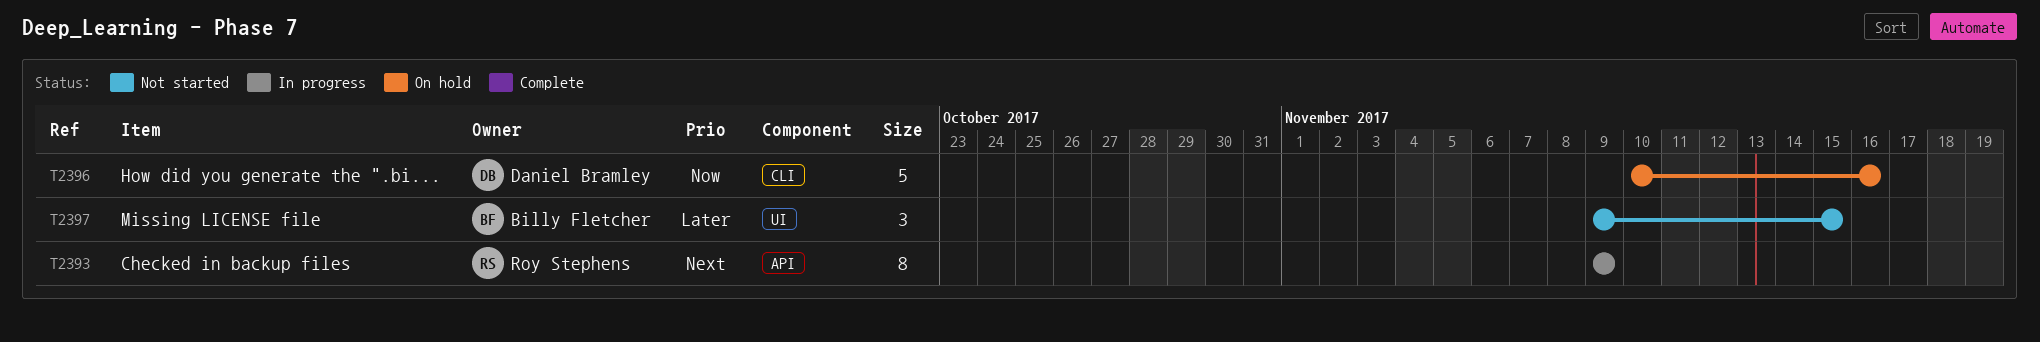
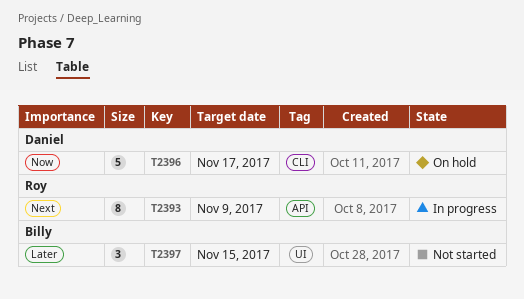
T2396, due: Nov 16 -> Nov 17

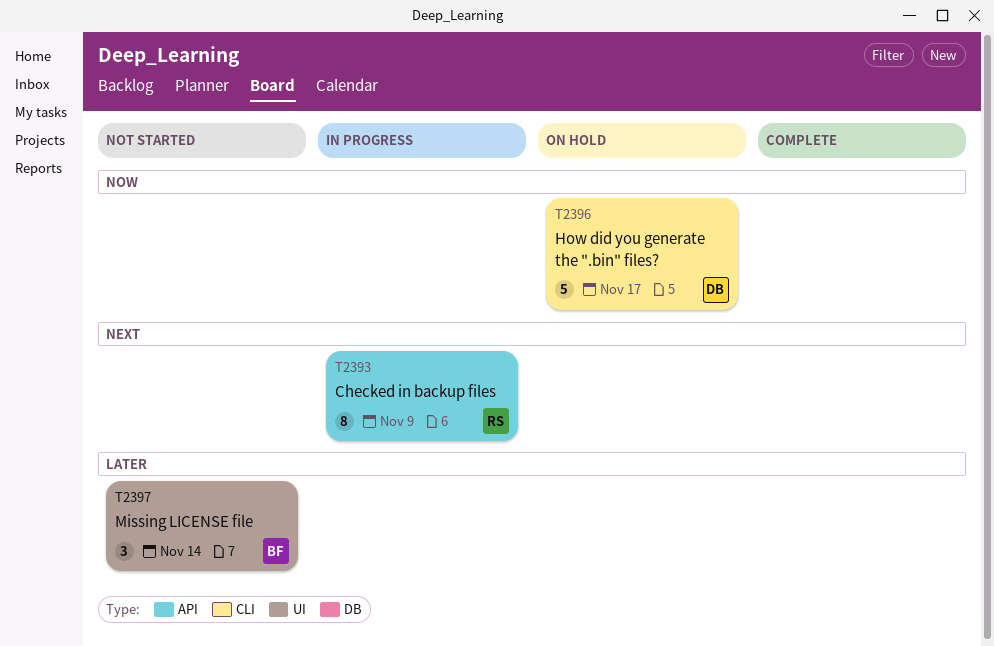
T2397, due: Nov 15 -> Nov 14

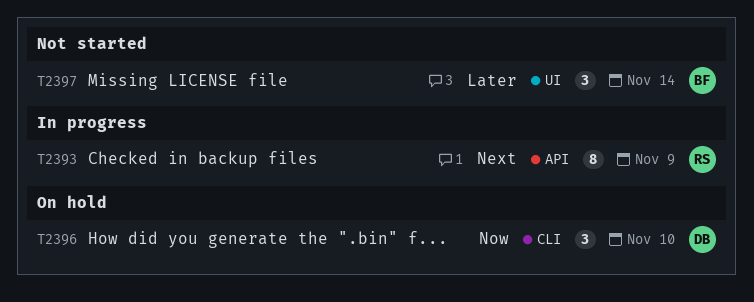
T2396, estimate: 5 -> 3
T2396, due: Nov 17 -> Nov 10

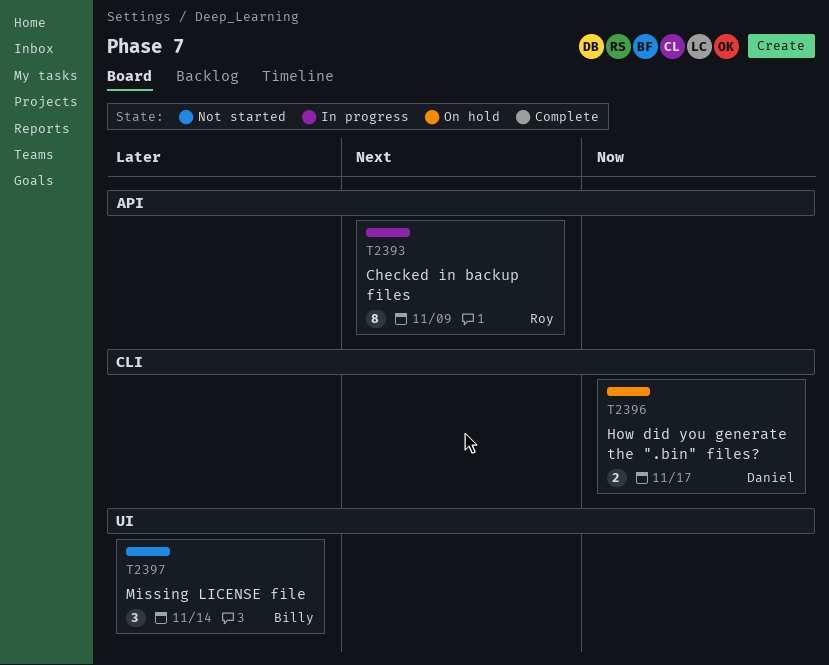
T2396, estimate: 3 -> 2
T2396, due: Nov 10 -> Nov 17

